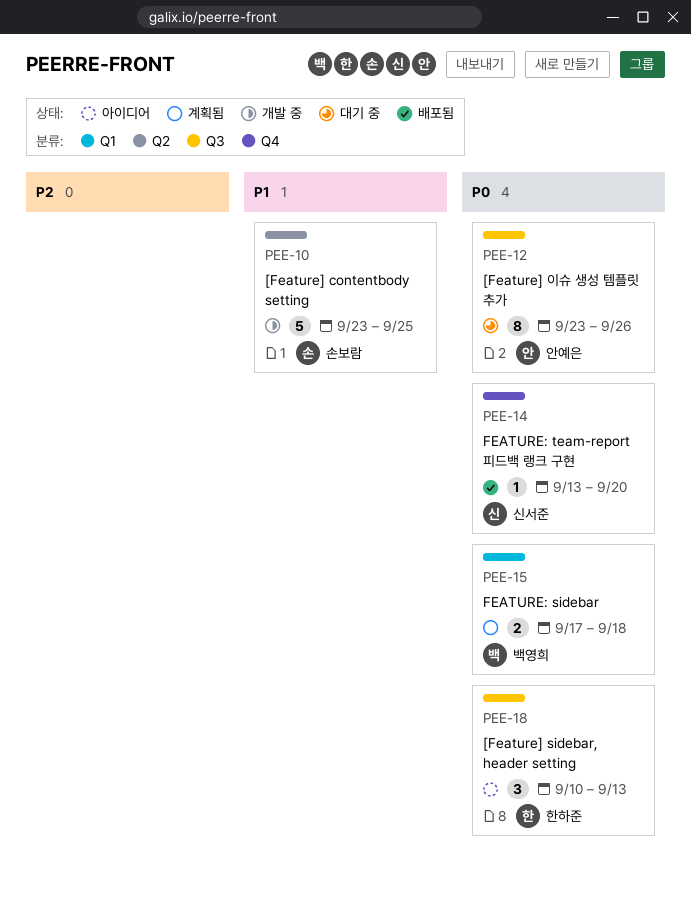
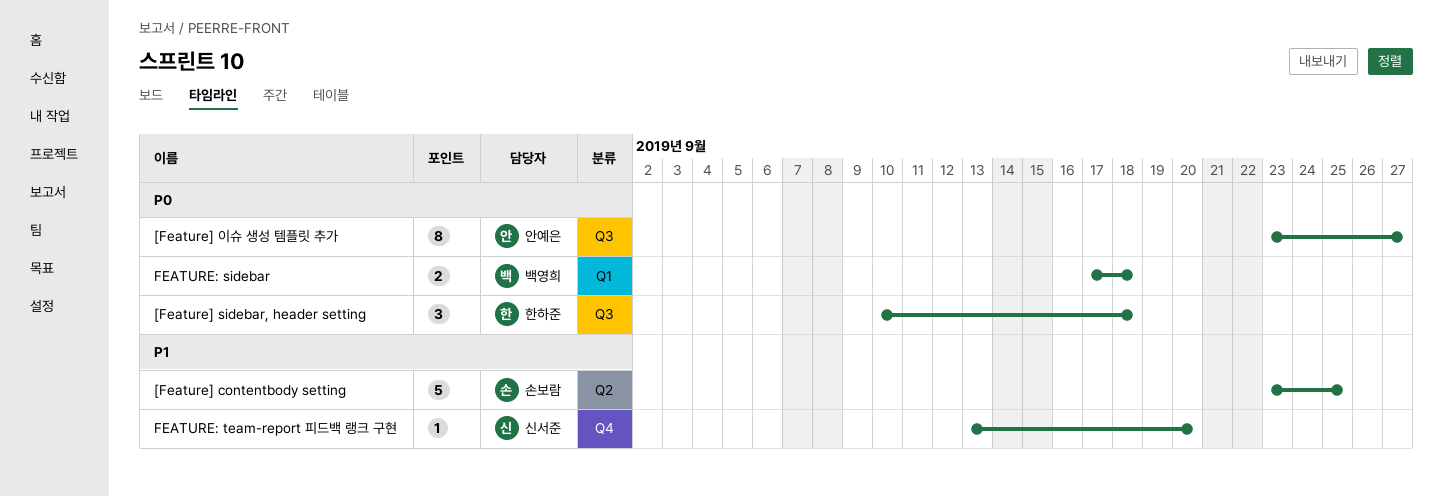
[Feature] sidebar, header setting, due: Sep 13 -> Sep 18
[Feature] 이슈 생성 템플릿 추가, due: Sep 26 -> Sep 27
FEATURE: team-report 피드백 랭크 구현, priority: P0 -> P1

